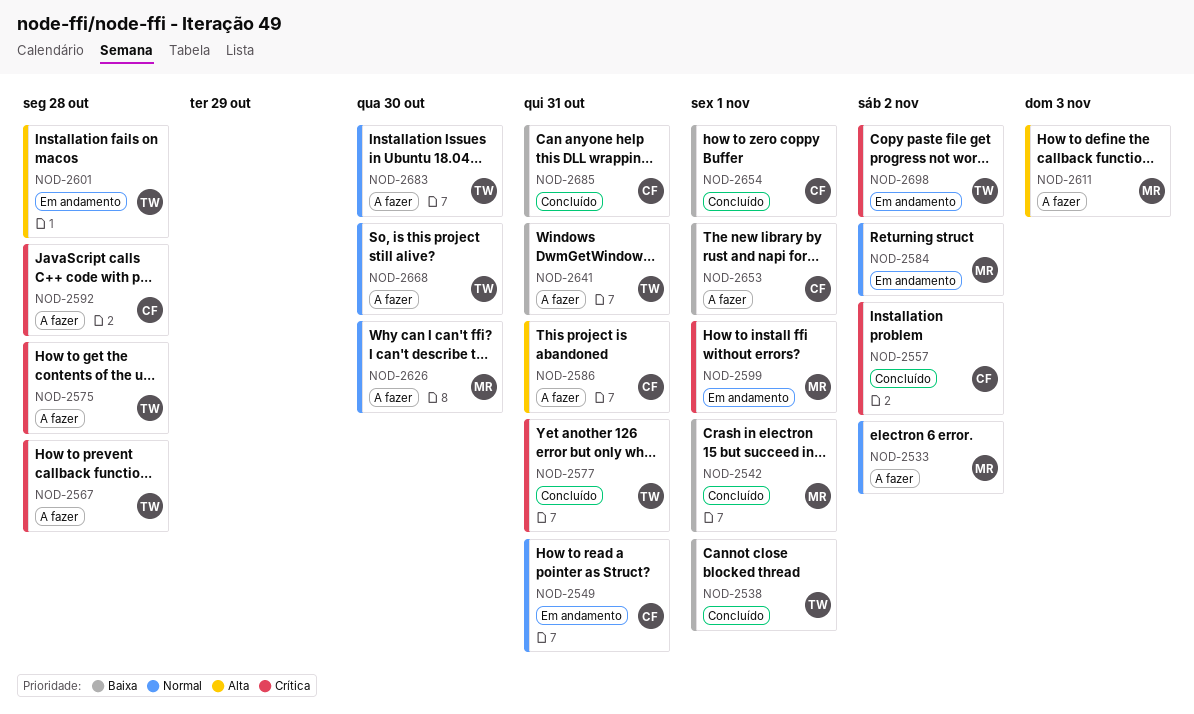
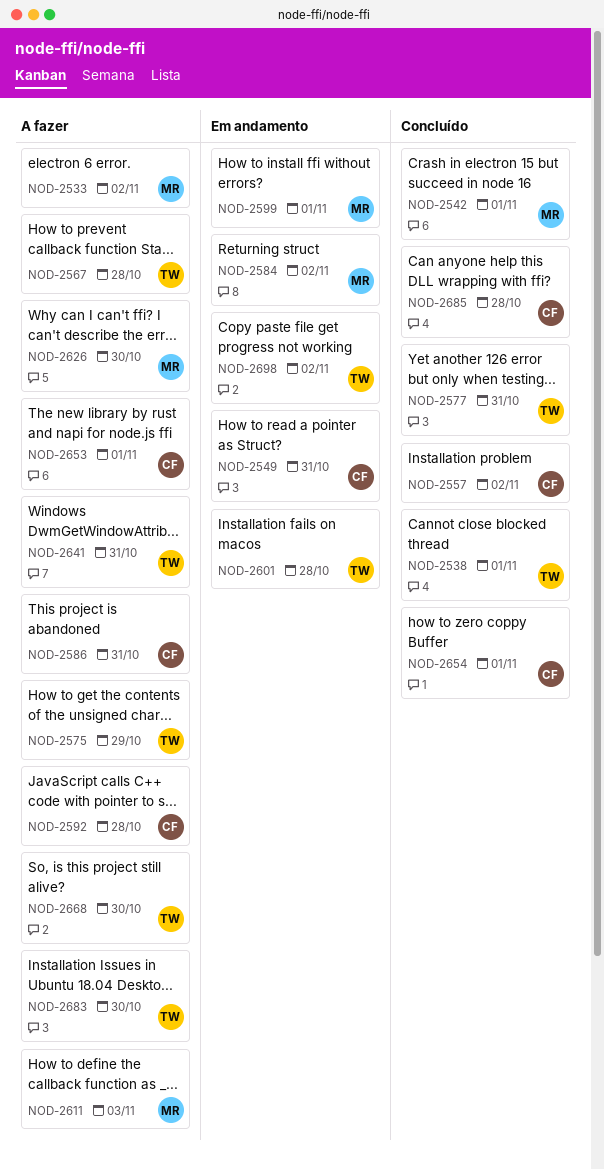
NOD-2575, due: Oct 28 -> Oct 29
NOD-2685, due: Oct 31 -> Oct 28

